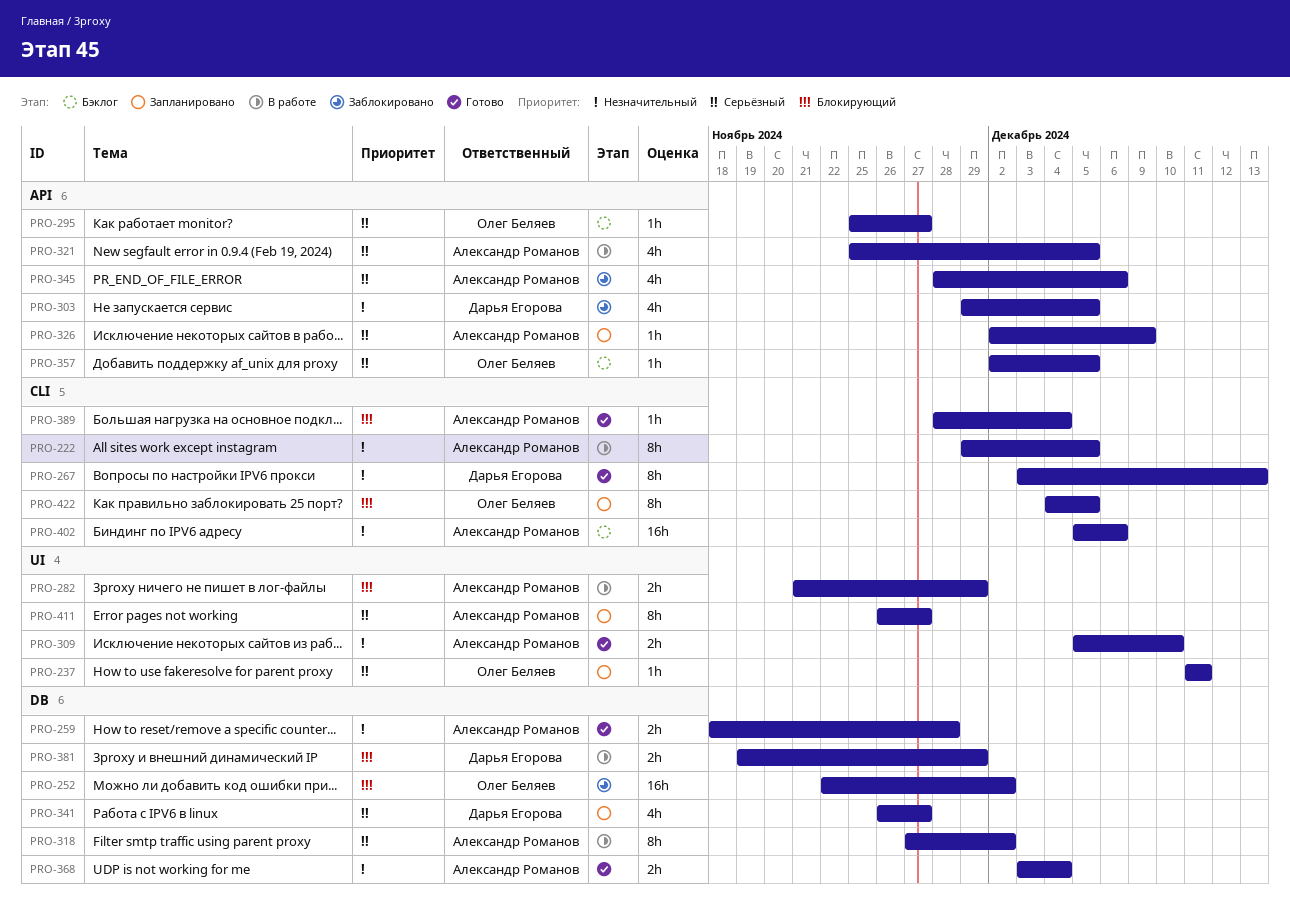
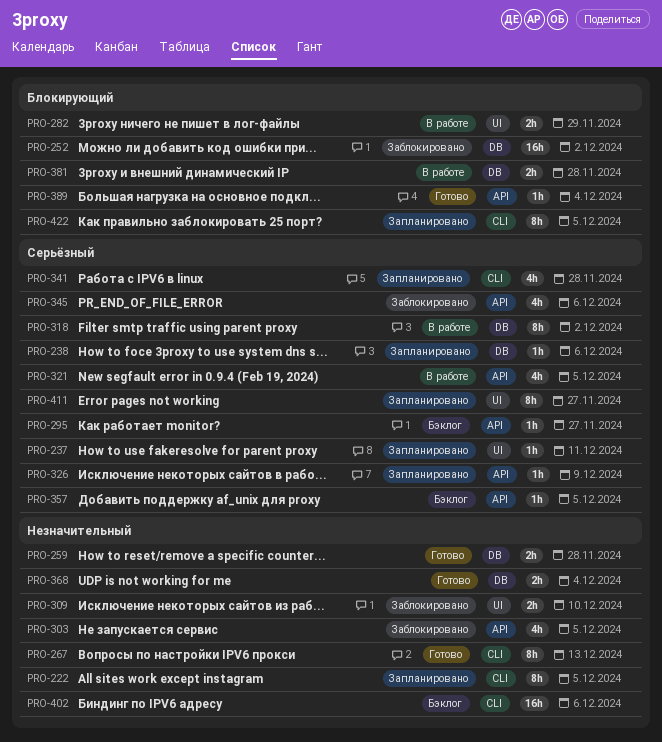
PRO-222, status: В работе -> Запланировано
PRO-238: none -> present
PRO-309, status: Готово -> Заблокировано
PRO-341, label: DB -> CLI
PRO-341, due: Nov 27 -> Nov 28
PRO-381, due: Nov 29 -> Nov 28
PRO-389, label: CLI -> API

